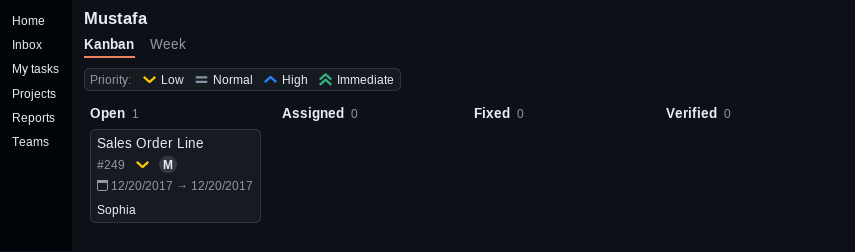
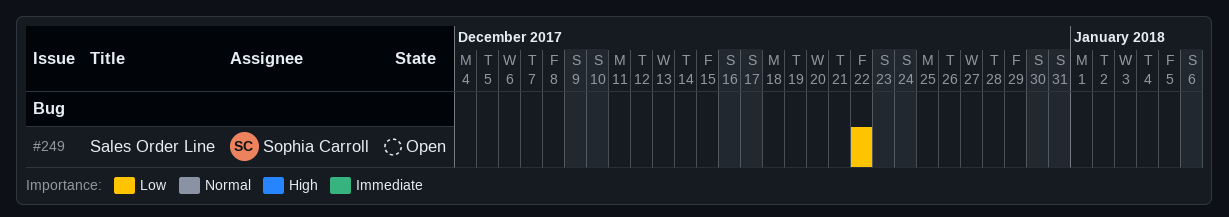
#249, start: Dec 20 -> Dec 22
#249, due: Dec 20 -> Dec 22

